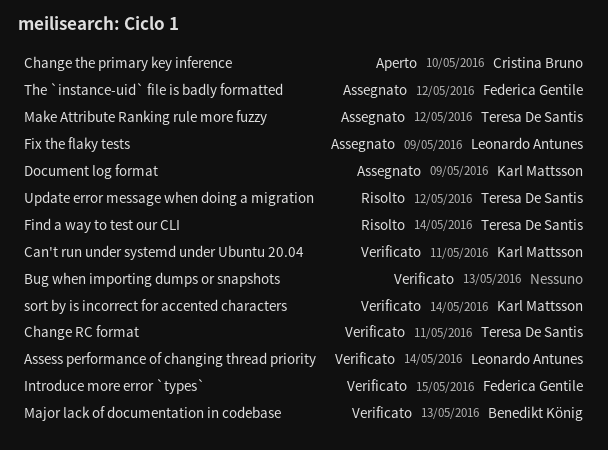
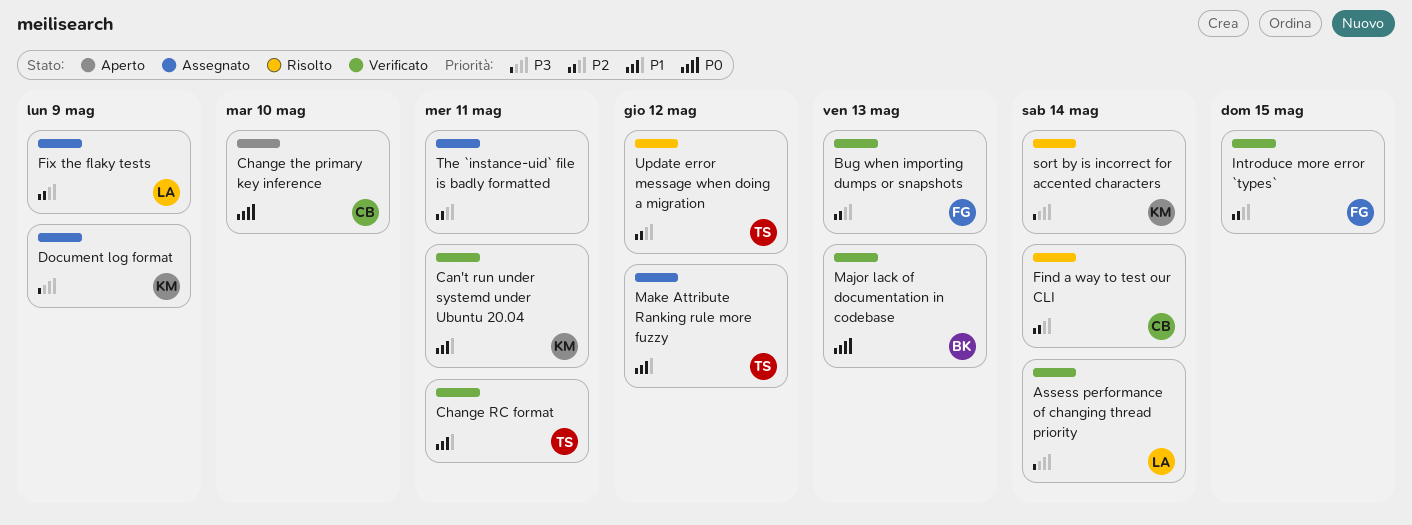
Bug when importing dumps or snapshots, owner: none -> Federica Gentile
Find a way to test our CLI, owner: Teresa De Santis -> Cristina Bruno
sort by is incorrect for accented characters, status: Verificato -> Risolto
The `instance-uid` file is badly formatted, owner: Federica Gentile -> none
The `instance-uid` file is badly formatted, due: May 12 -> May 11

